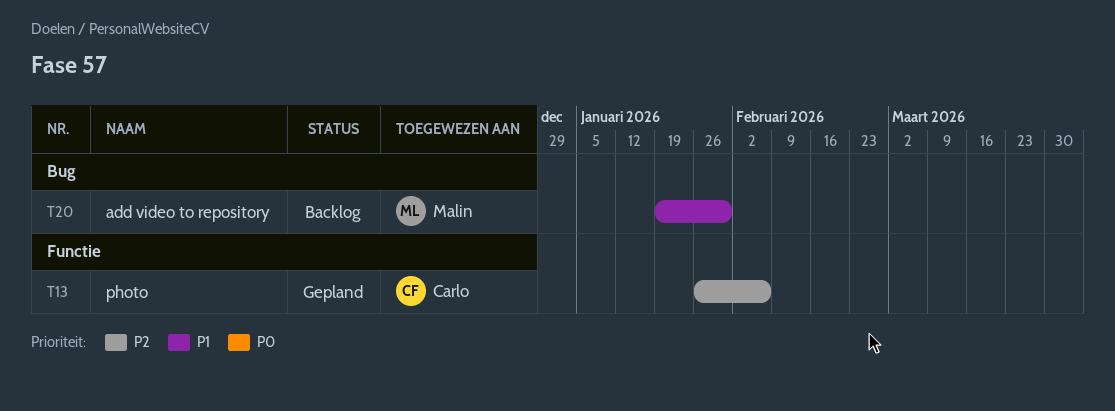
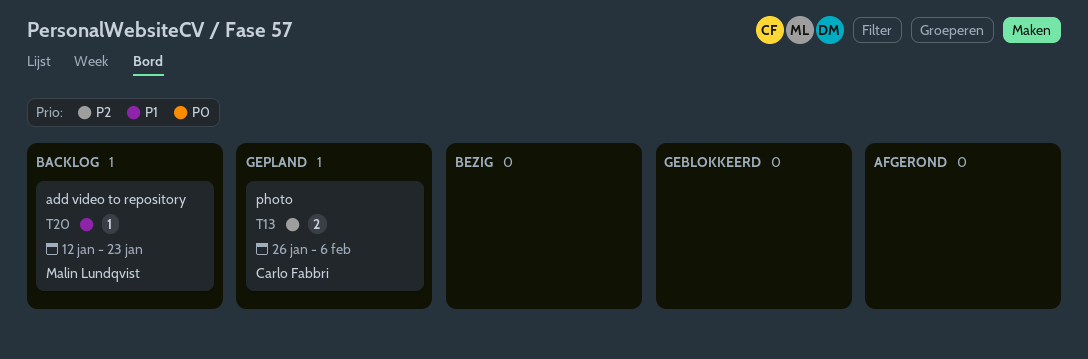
T20, start: Jan 19 -> Jan 12
T20, due: Jan 30 -> Jan 23

